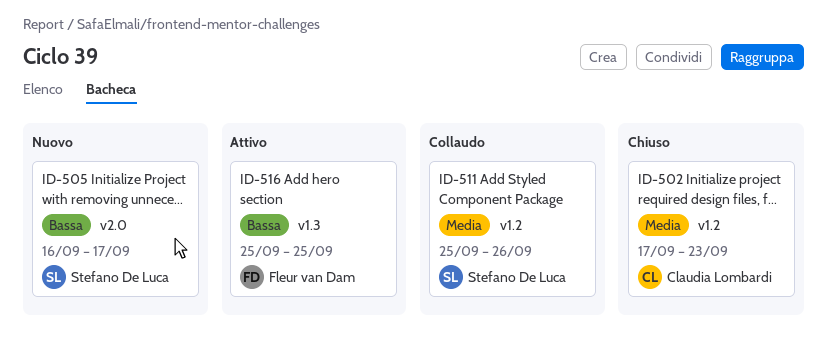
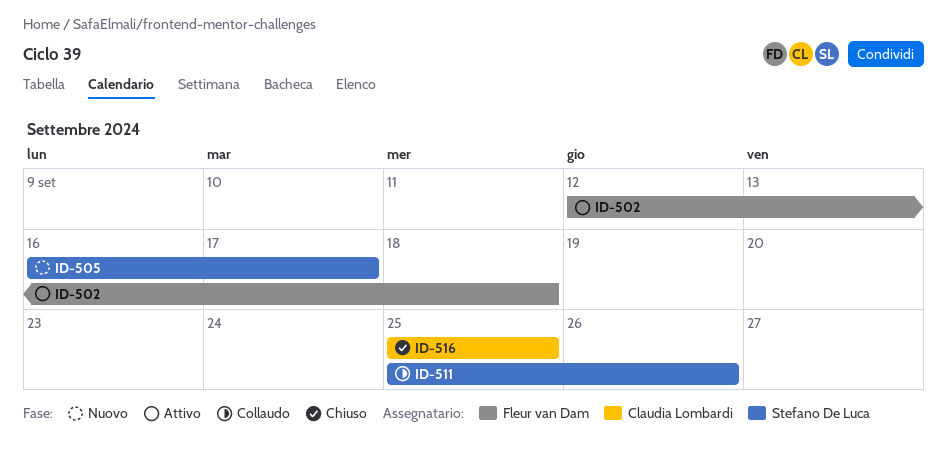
ID-502, status: Chiuso -> Attivo
ID-502, owner: Claudia Lombardi -> Fleur van Dam
ID-502, start: Sep 17 -> Sep 12
ID-502, due: Sep 23 -> Sep 18
ID-516, status: Attivo -> Chiuso
ID-516, owner: Fleur van Dam -> Claudia Lombardi

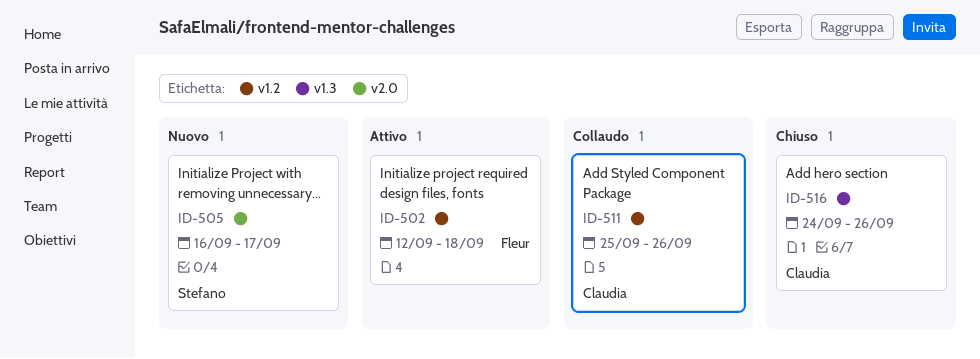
ID-511, owner: Stefano De Luca -> Claudia Lombardi
ID-516, start: Sep 25 -> Sep 24
ID-516, due: Sep 25 -> Sep 26

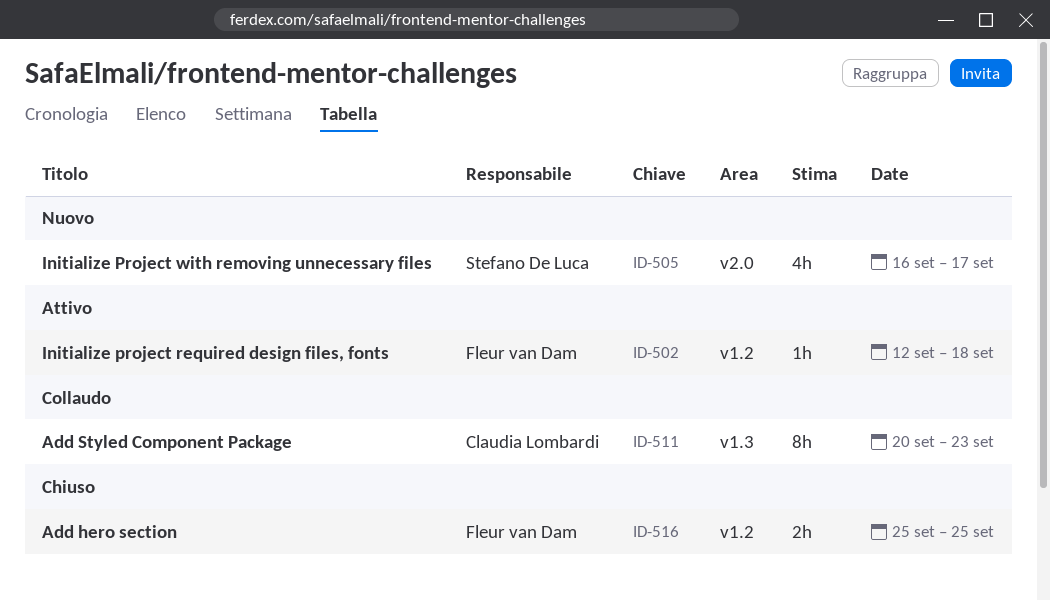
ID-511, label: v1.2 -> v1.3
ID-511, start: Sep 25 -> Sep 20
ID-511, due: Sep 26 -> Sep 23
ID-516, owner: Claudia Lombardi -> Fleur van Dam
ID-516, label: v1.3 -> v1.2
ID-516, start: Sep 24 -> Sep 25
ID-516, due: Sep 26 -> Sep 25

